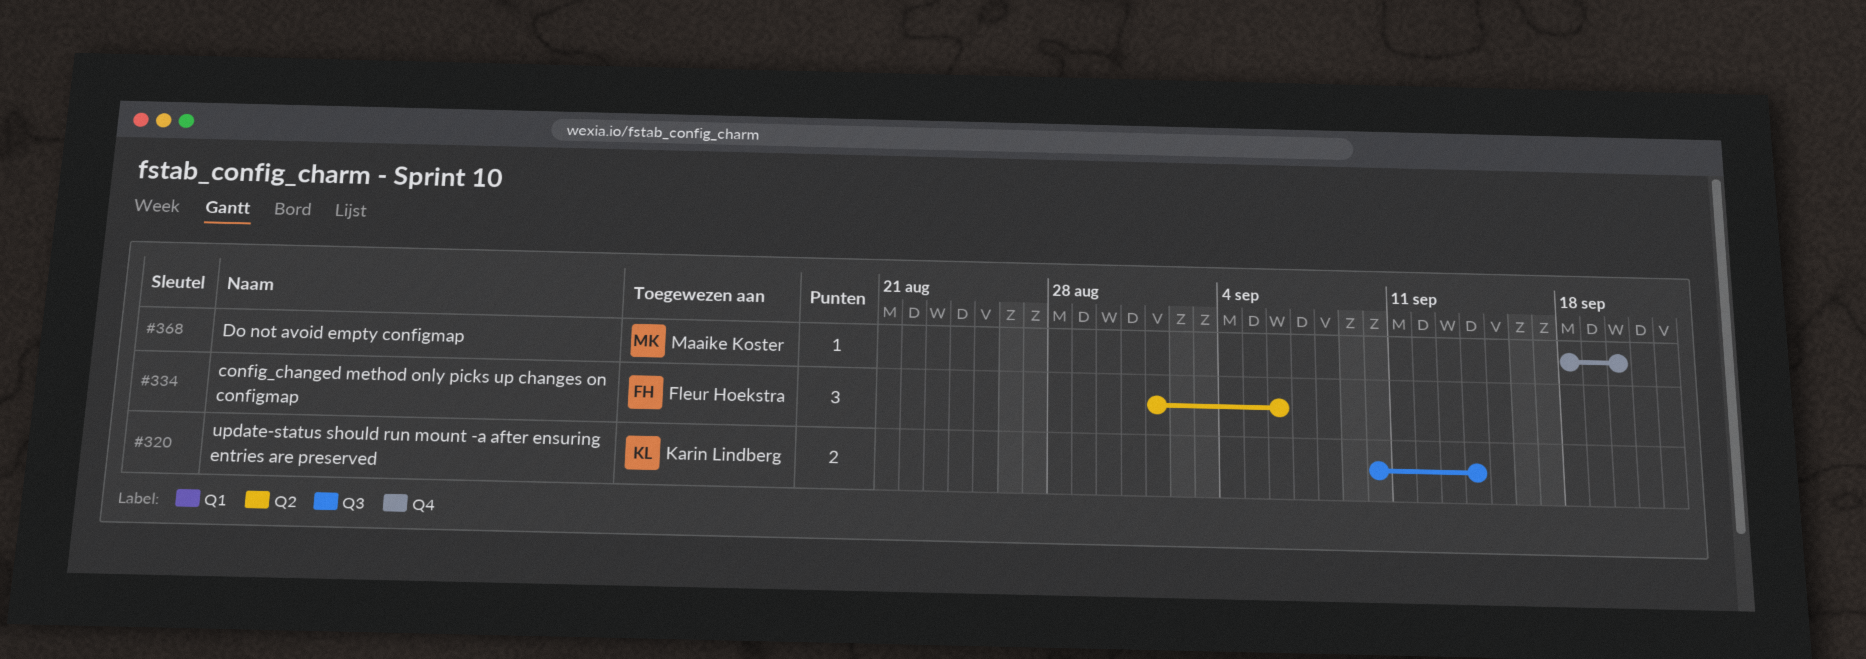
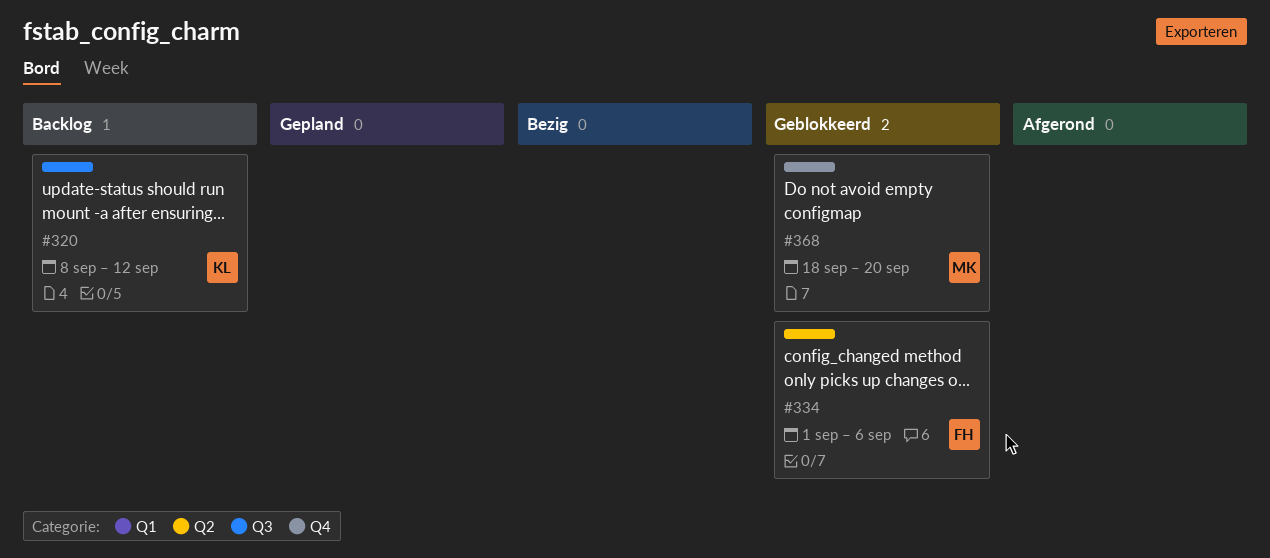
#320, start: Sep 10 -> Sep 8
#320, due: Sep 14 -> Sep 12

